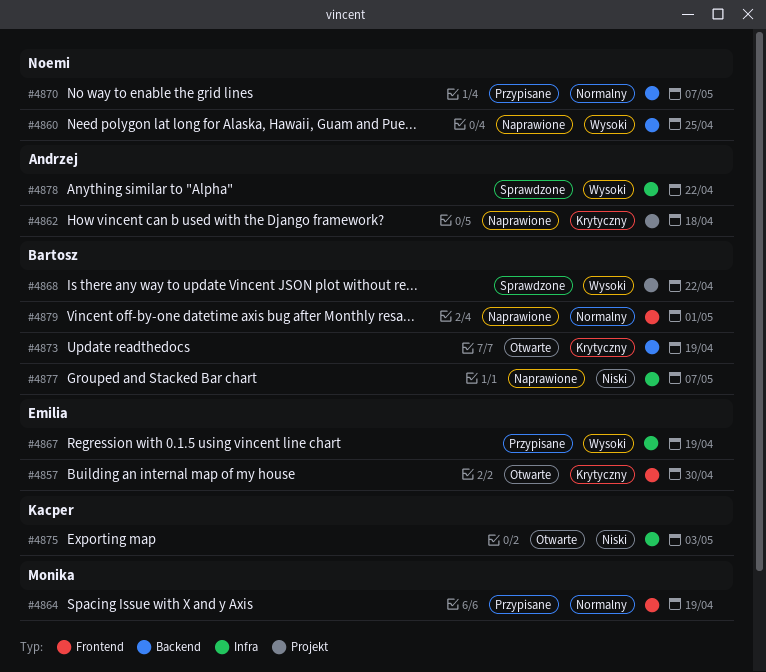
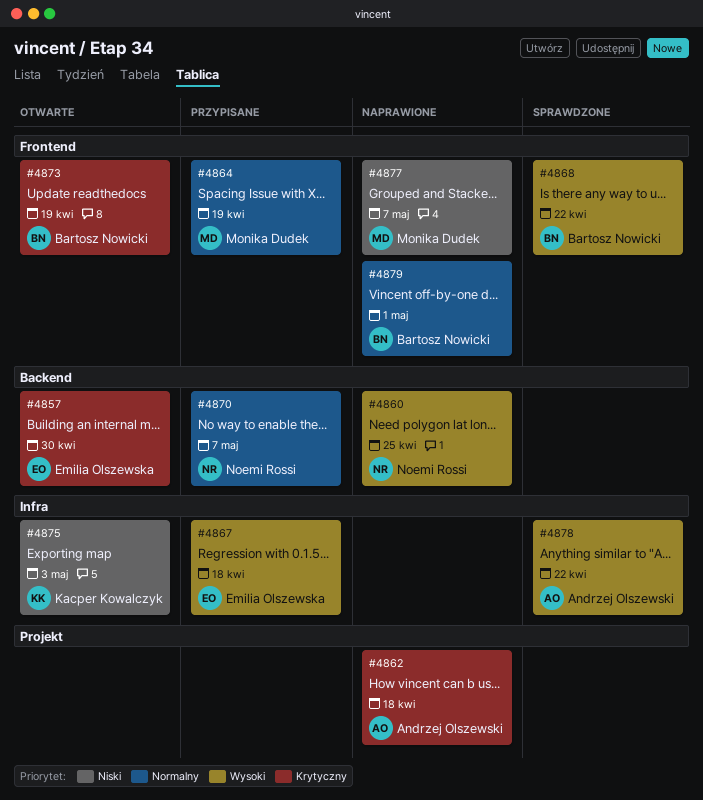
#4857, label: Frontend -> Backend
#4867, due: Apr 19 -> Apr 18
#4868, label: Projekt -> Frontend
#4873, label: Backend -> Frontend
#4877, owner: Bartosz Nowicki -> Monika Dudek
#4877, label: Infra -> Frontend

